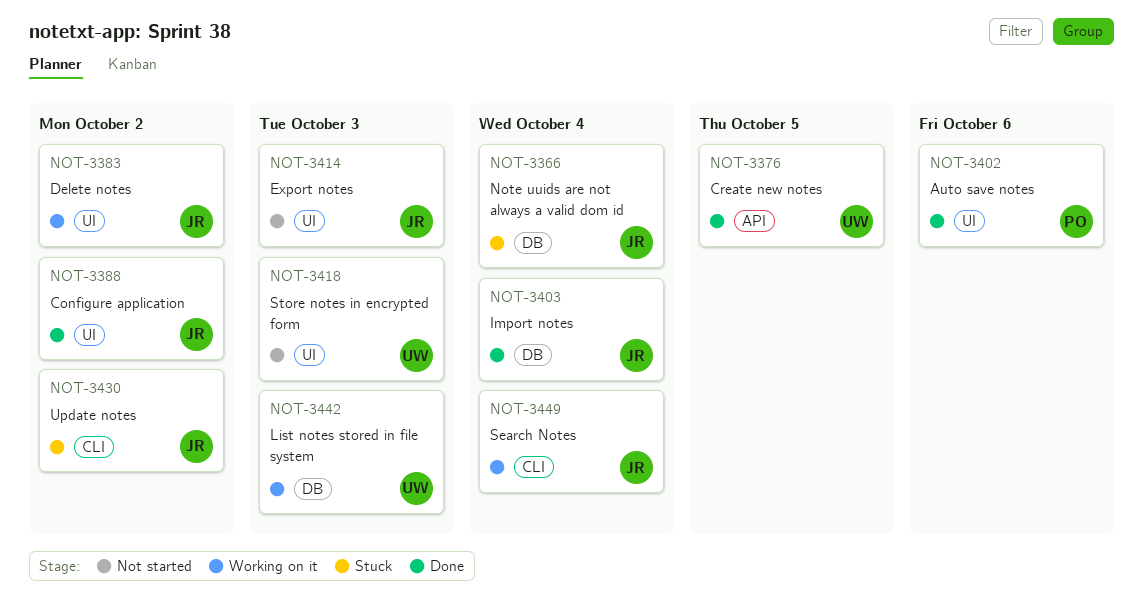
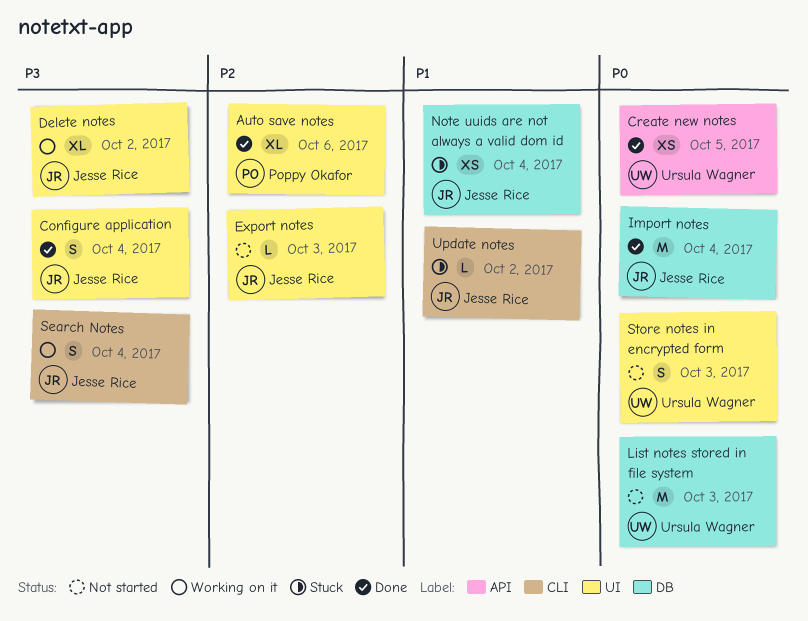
Configure application, due: Oct 2 -> Oct 4
List notes stored in file system, status: Working on it -> Not started

